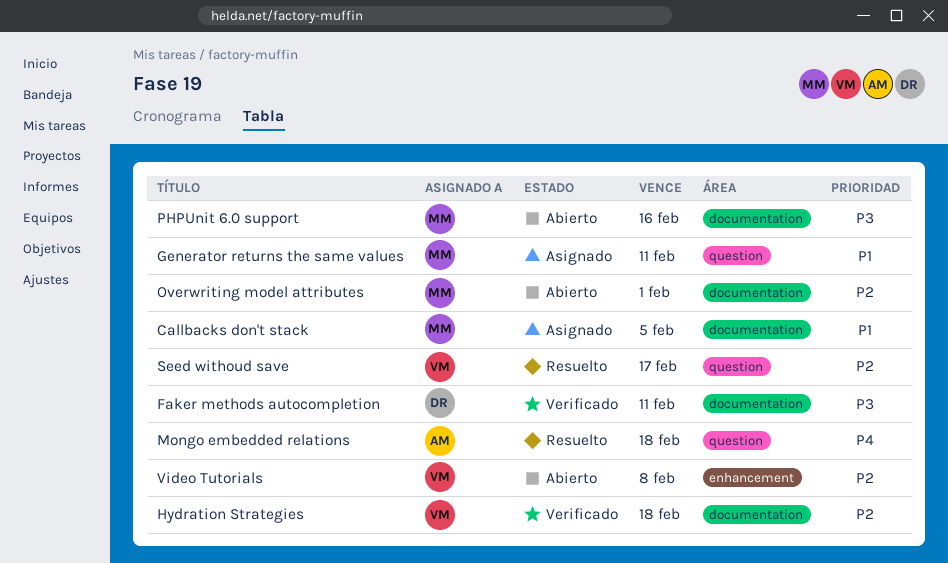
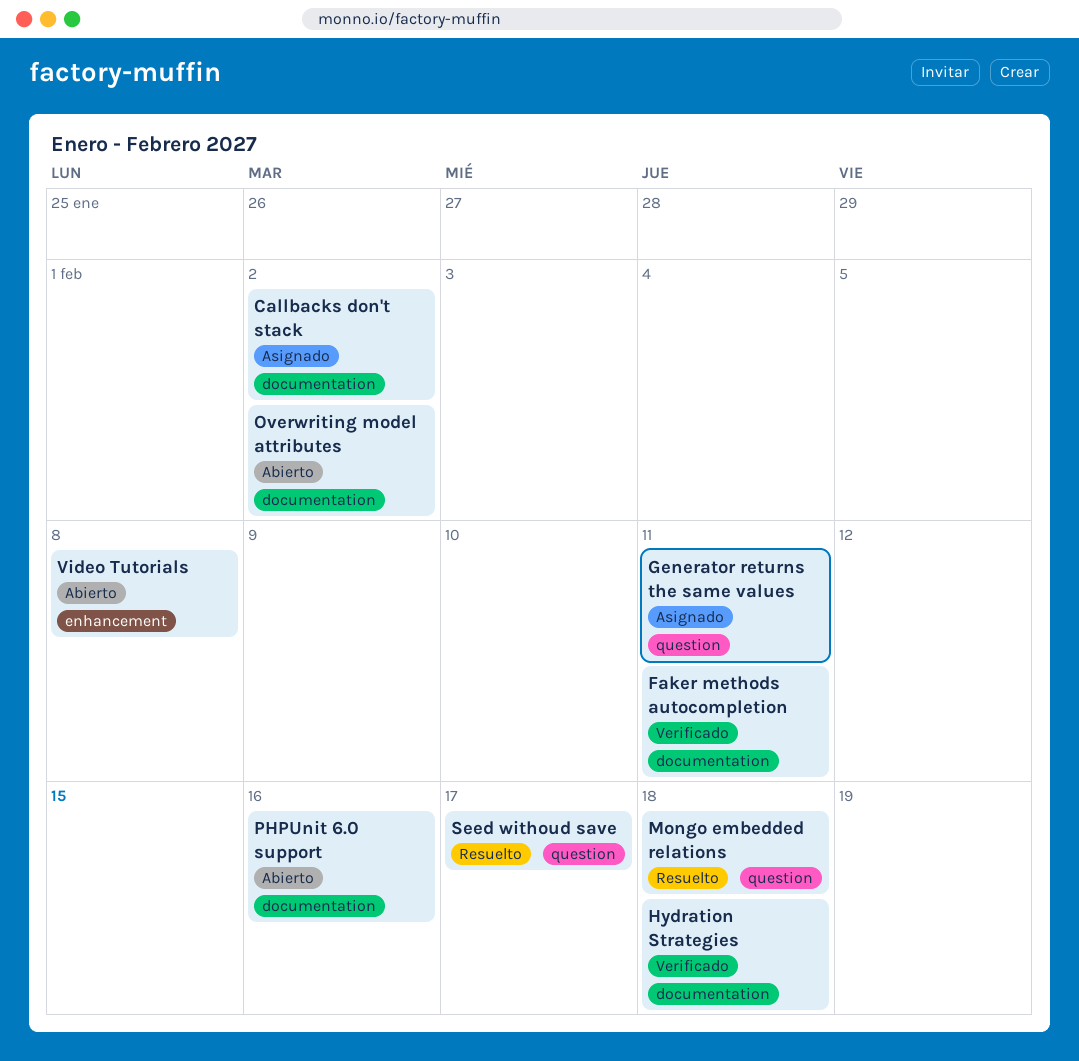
Callbacks don't stack, due: Feb 5 -> Feb 2
Overwriting model attributes, due: Feb 1 -> Feb 2

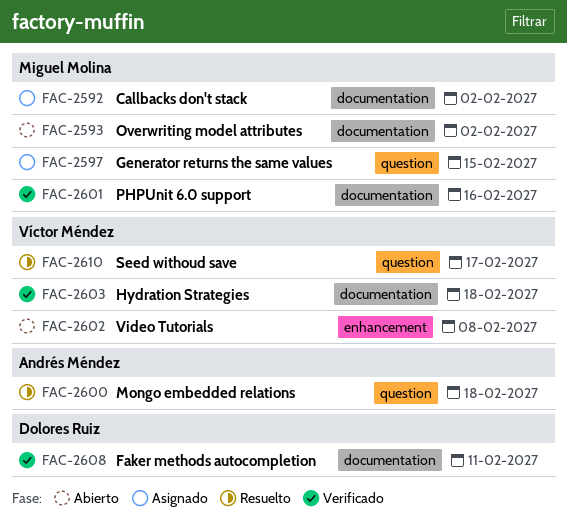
Generator returns the same values, due: Feb 11 -> Feb 15
PHPUnit 6.0 support, status: Abierto -> Verificado

